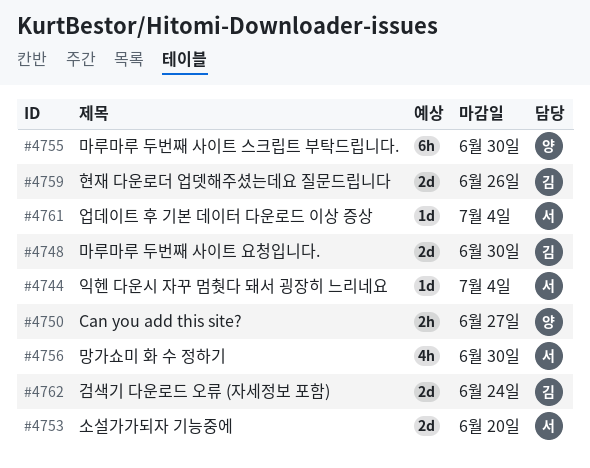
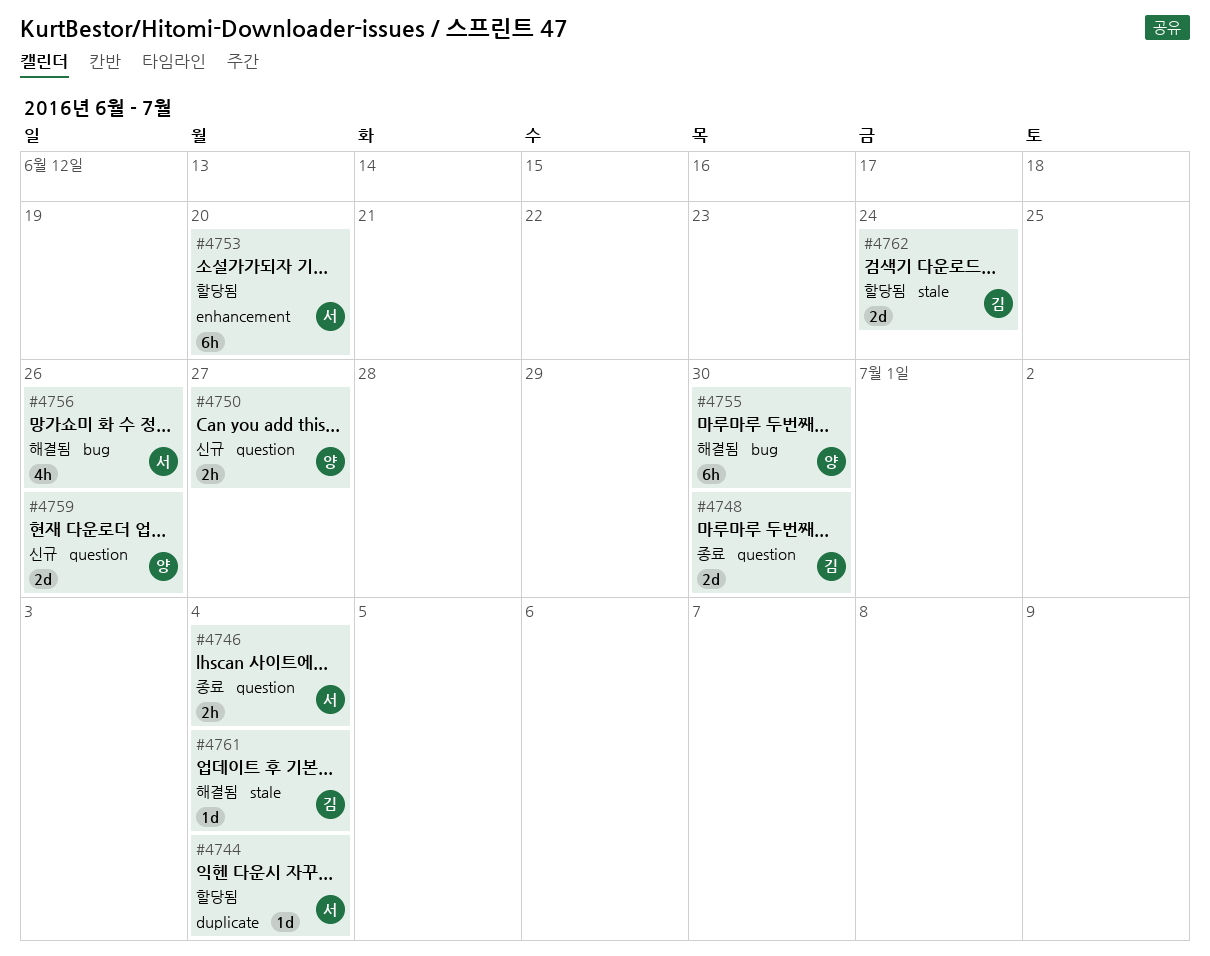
#4746: none -> present
#4753, estimate: 2d -> 6h
#4756, due: Jun 30 -> Jun 26
#4759, owner: 김 -> 양
#4761, owner: 서 -> 김

